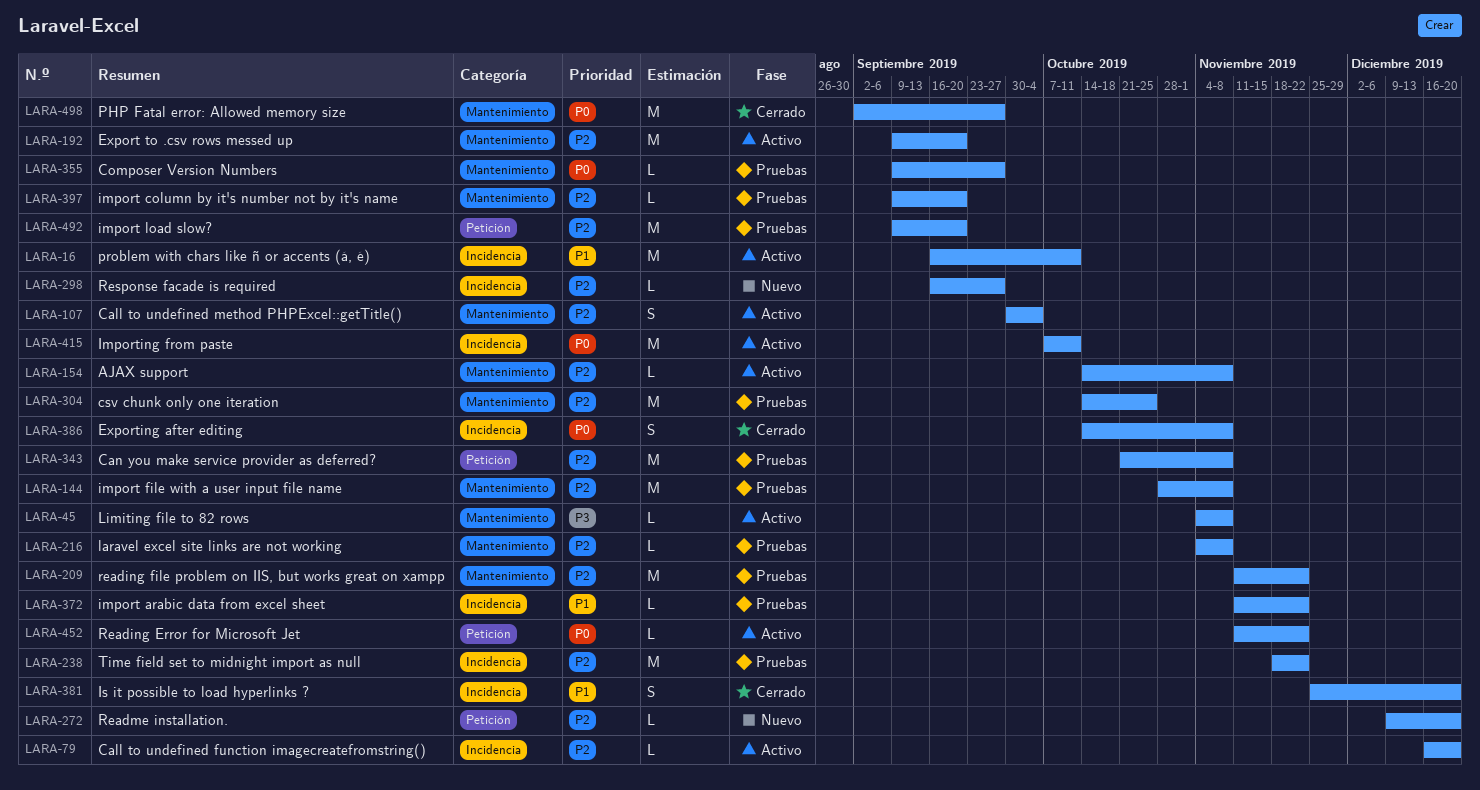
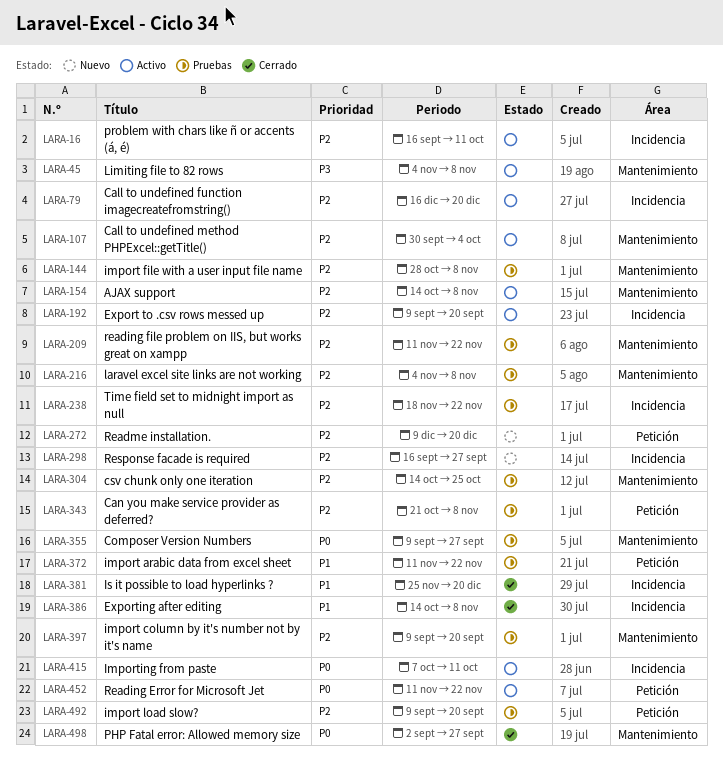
LARA-16, priority: P1 -> P2
LARA-192, label: Mantenimiento -> Incidencia
LARA-372, label: Incidencia -> Petición
LARA-386, priority: P0 -> P1

